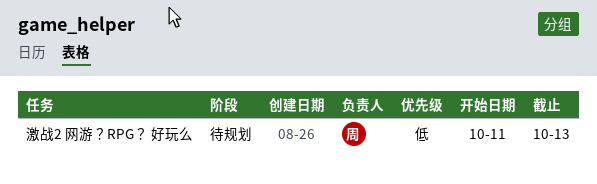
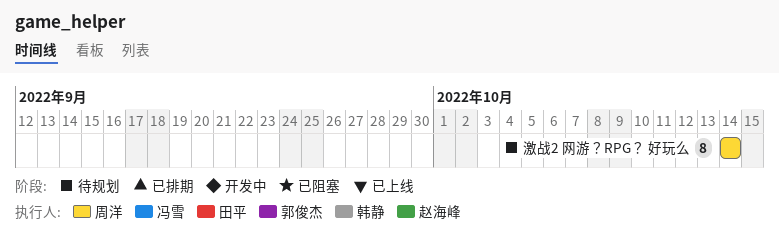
激战2 网游？RPG？ 好玩么, start: Oct 11 -> Oct 14
激战2 网游？RPG？ 好玩么, due: Oct 13 -> Oct 14

